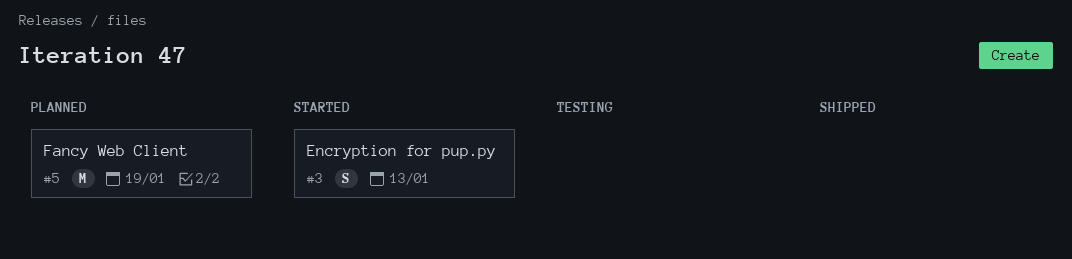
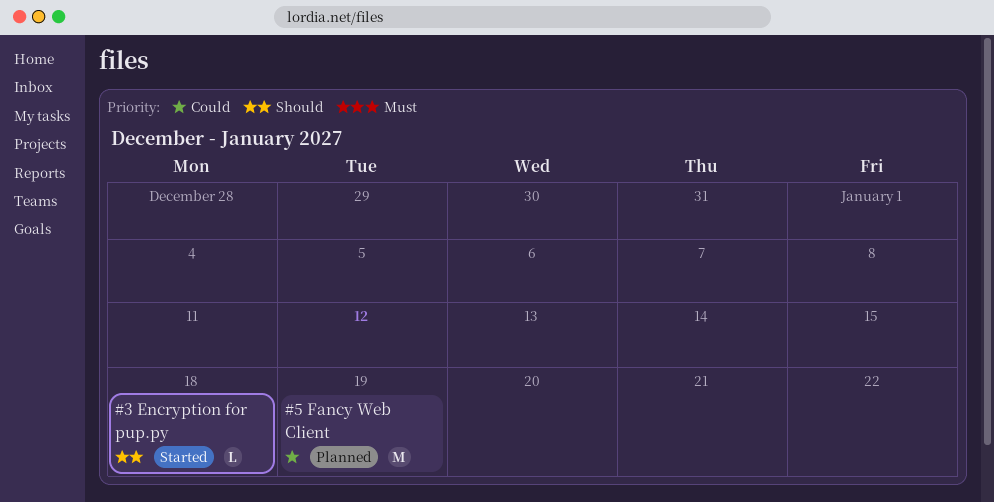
#3, estimate: S -> L
#3, due: Jan 13 -> Jan 18

